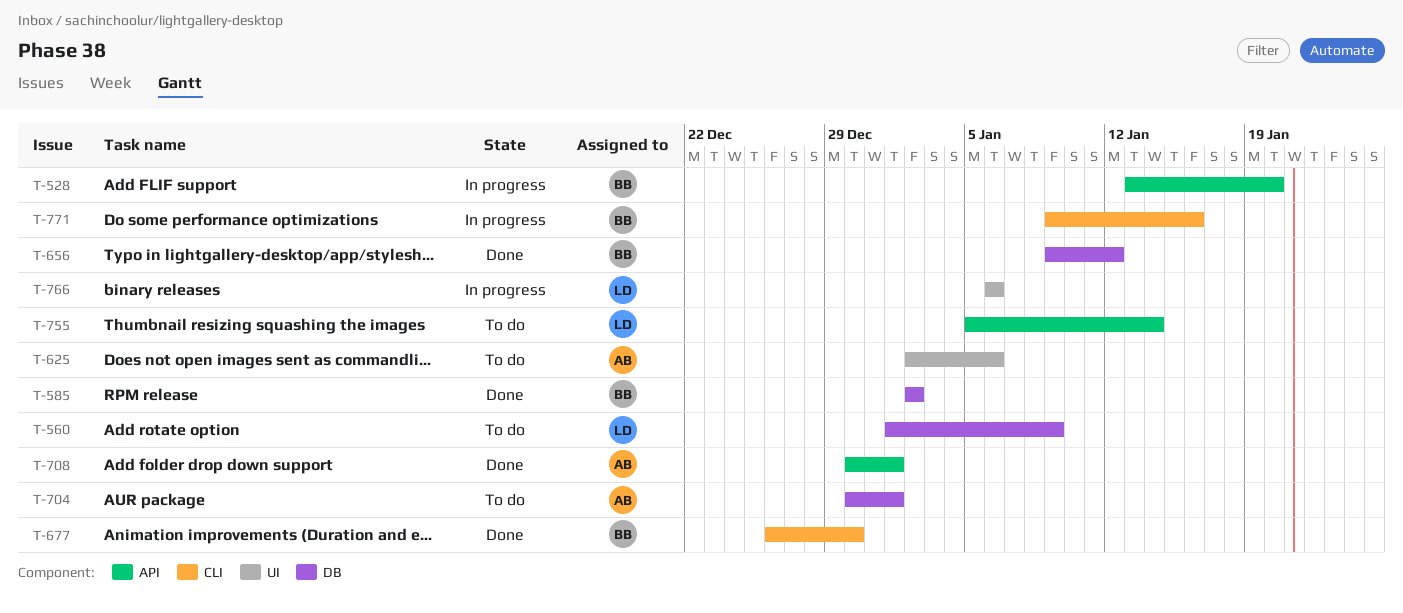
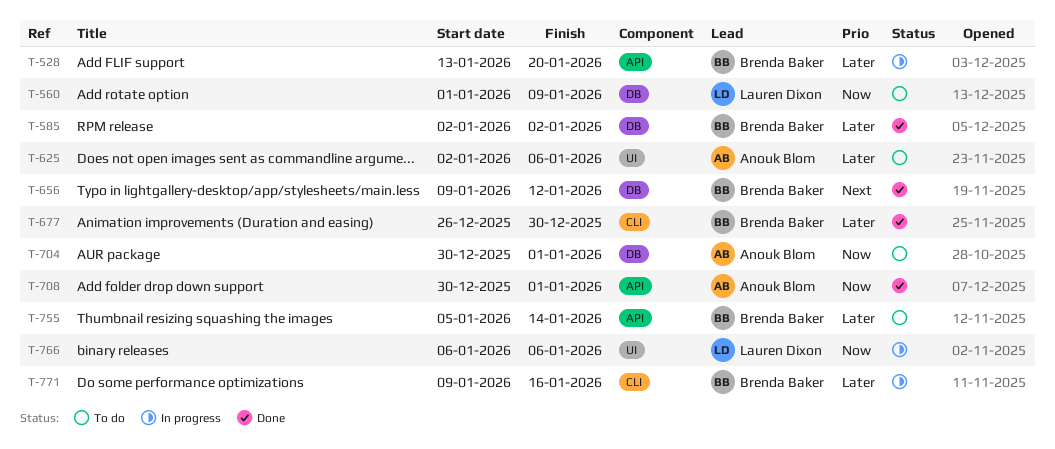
T-755, owner: Lauren Dixon -> Brenda Baker

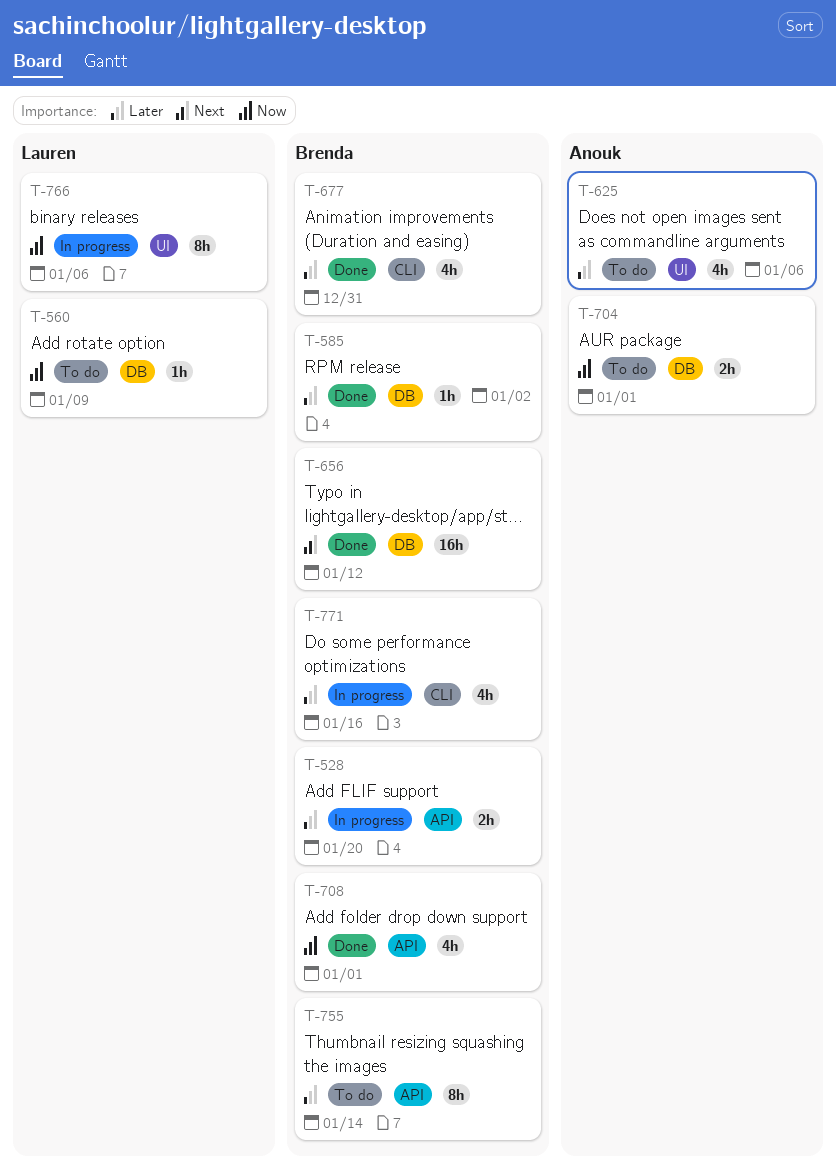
T-677, due: Dec 30 -> Dec 31
T-708, owner: Anouk Blom -> Brenda Baker

